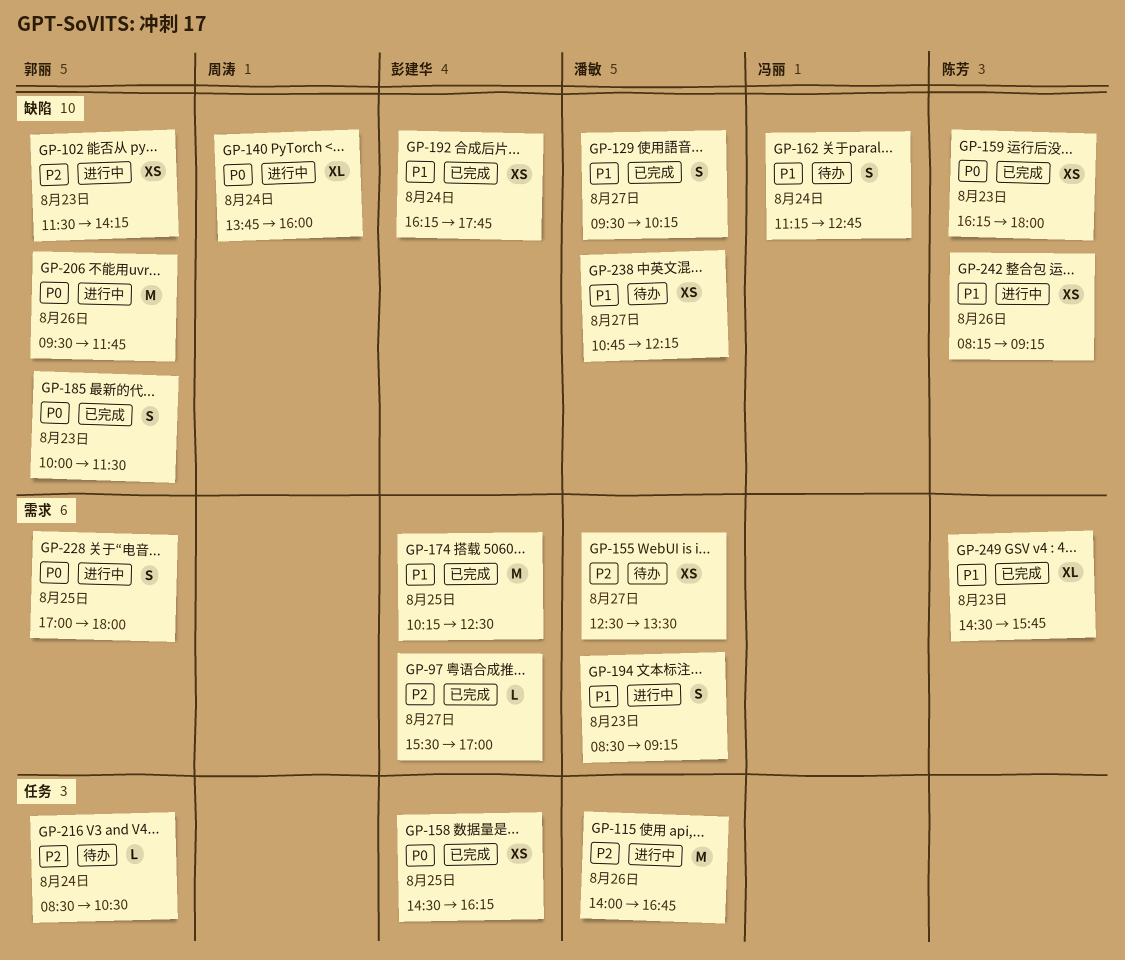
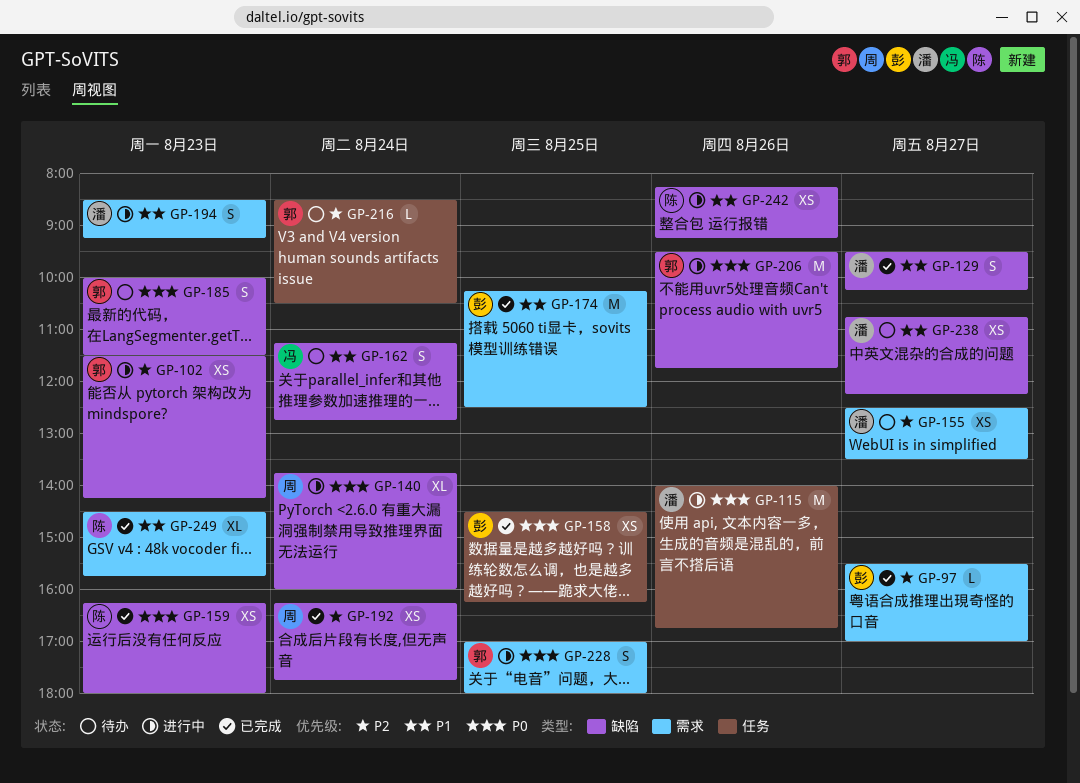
GP-115, priority: P2 -> P0
GP-185, status: 已完成 -> 待办
GP-192, owner: 彭建华 -> 周涛
GP-192, priority: P1 -> P2

